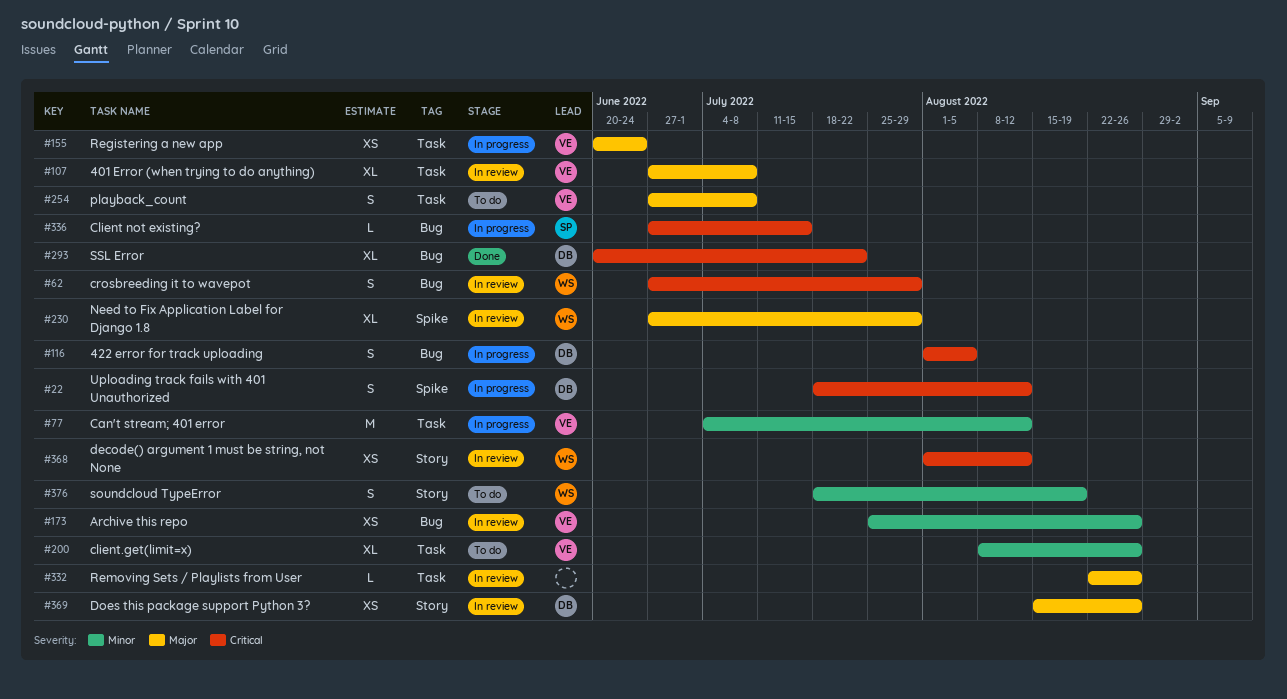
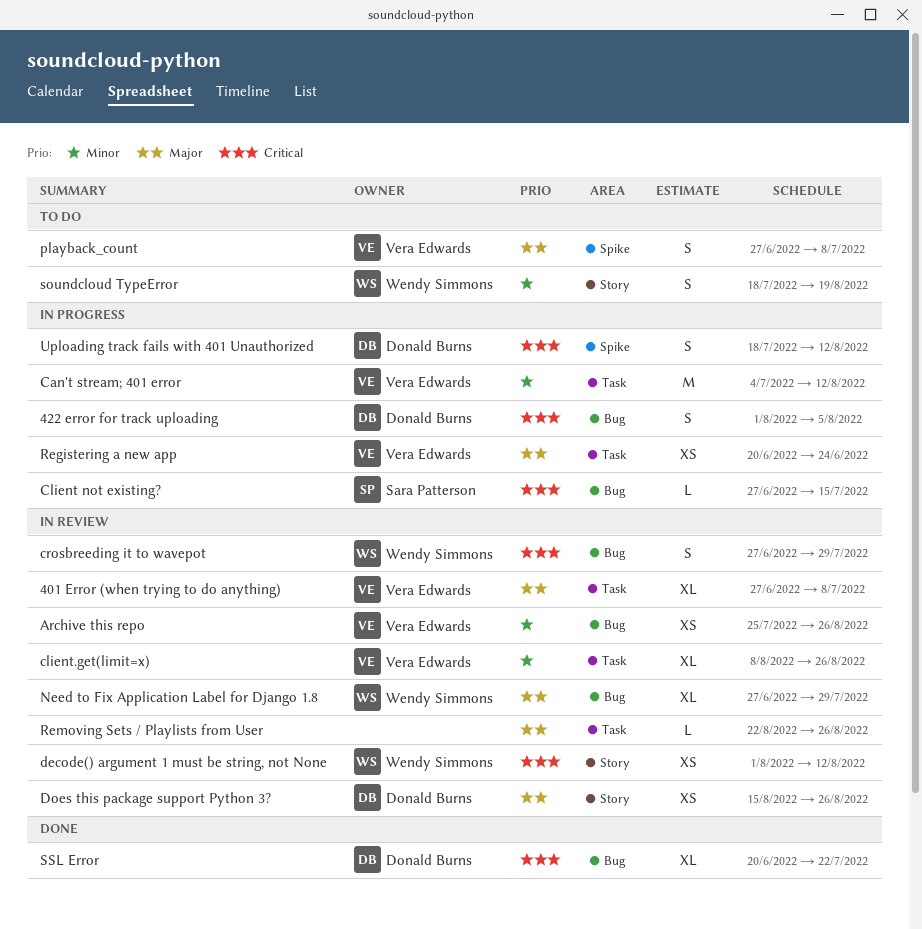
client.get(limit=x), status: To do -> In review
Need to Fix Application Label for Django 1.8, label: Spike -> Bug
playback_count, label: Task -> Spike

